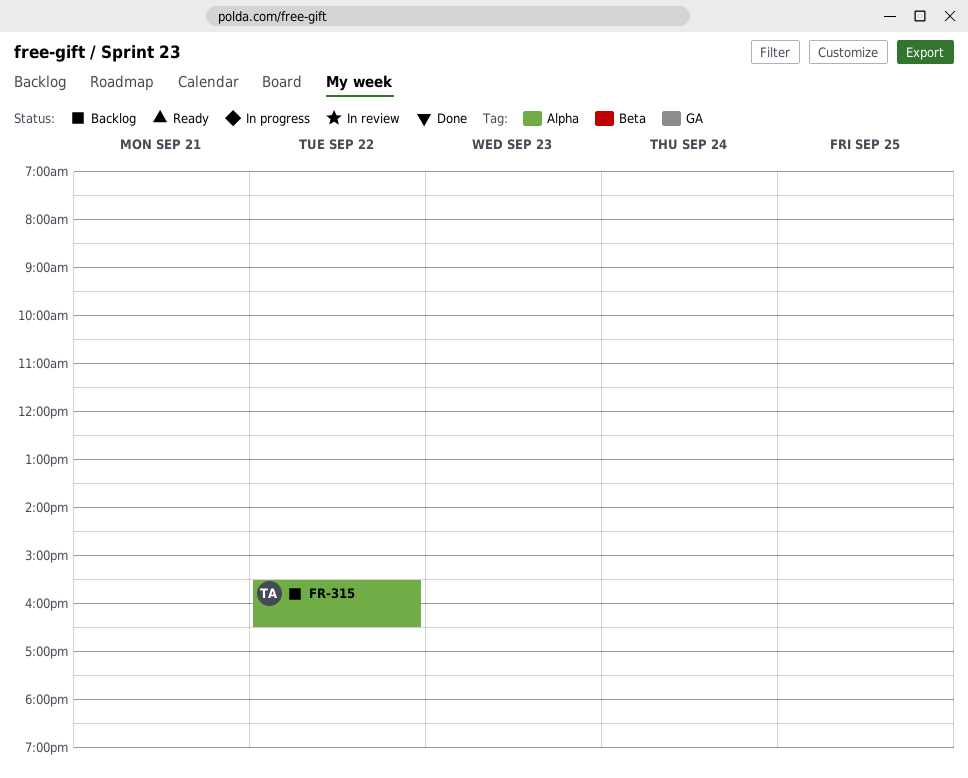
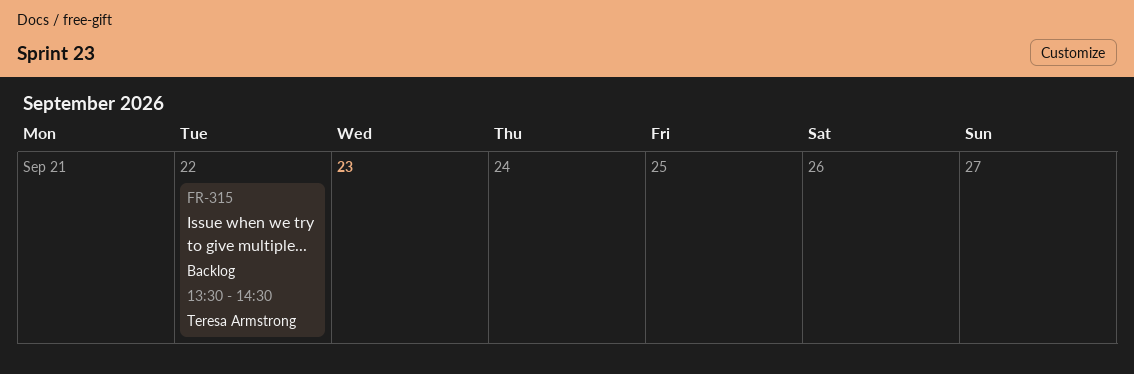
FR-315, begins: 15:30 -> 13:30
FR-315, ends: 16:30 -> 14:30

